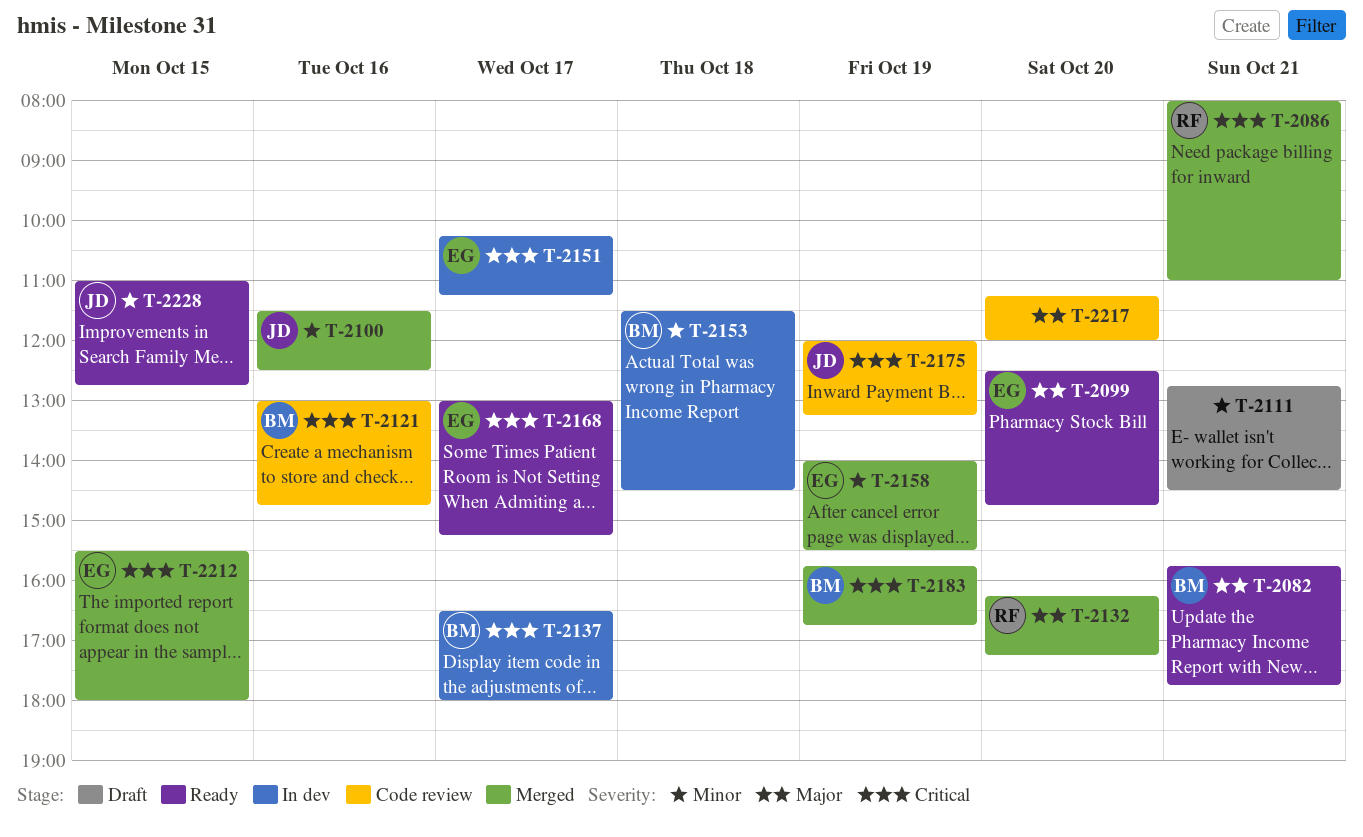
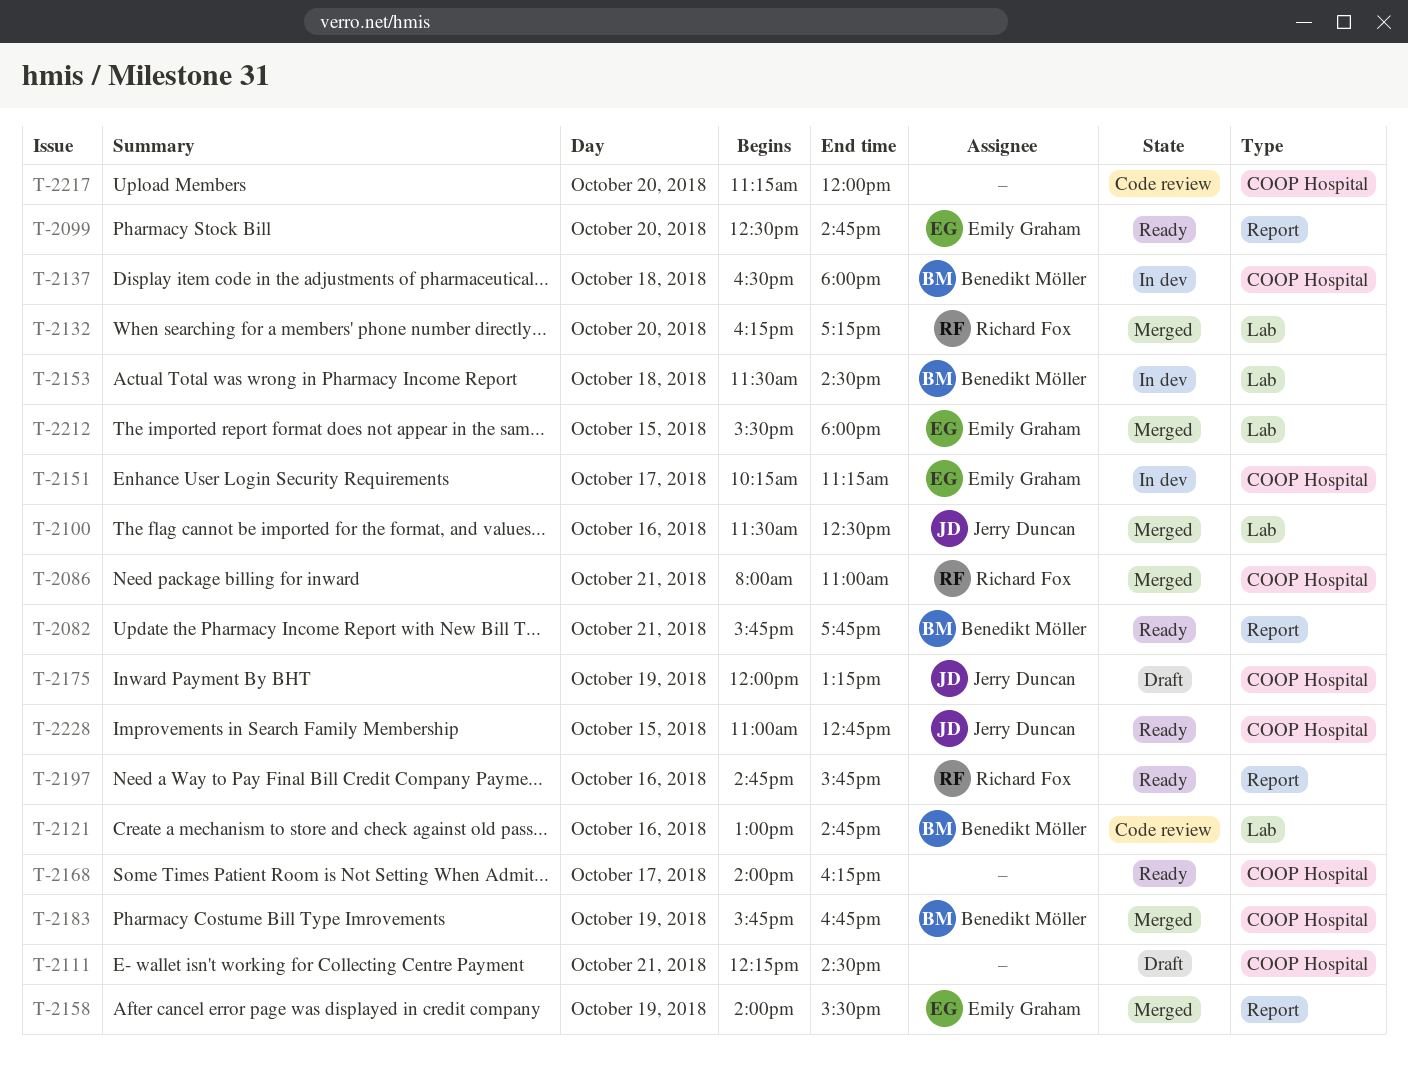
T-2111, begins: 12:45 -> 12:15
T-2137, day: Oct 17 -> Oct 18
T-2168, owner: Emily Graham -> none
T-2168, begins: 13:00 -> 14:00
T-2168, ends: 15:15 -> 16:15
T-2175, status: Code review -> Draft
T-2197: none -> present

